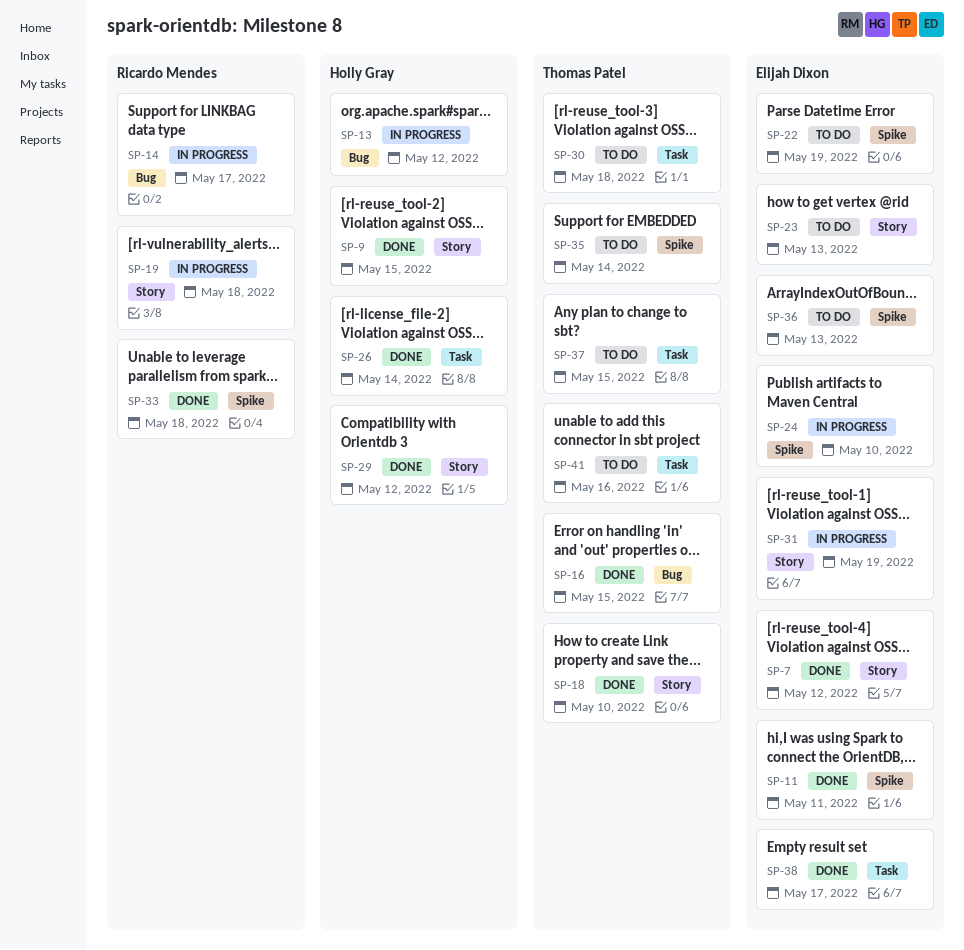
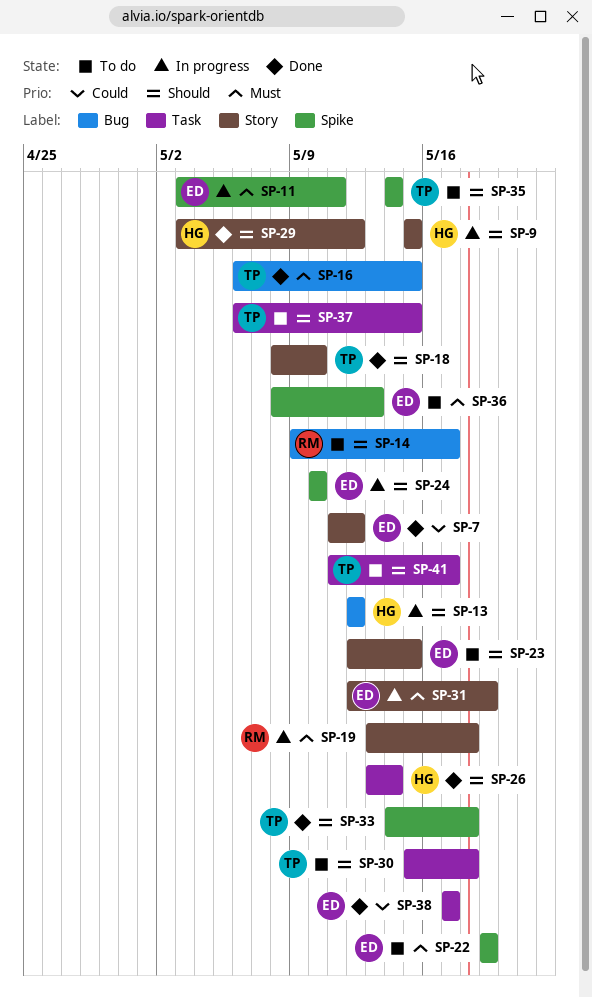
SP-9, status: Done -> In progress
SP-11, status: Done -> In progress
SP-14, status: In progress -> To do
SP-23, due: May 13 -> May 15
SP-33, owner: Ricardo Mendes -> Thomas Patel
SP-41, due: May 16 -> May 17

